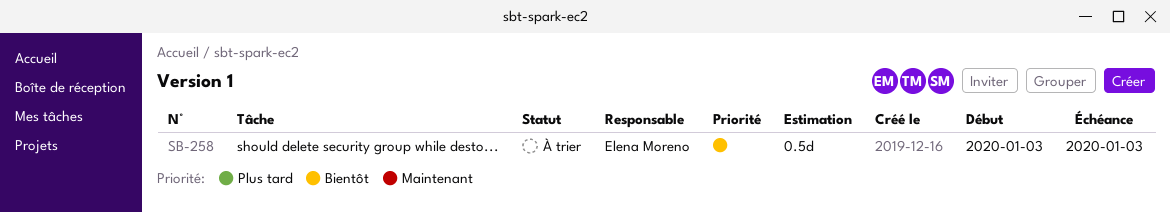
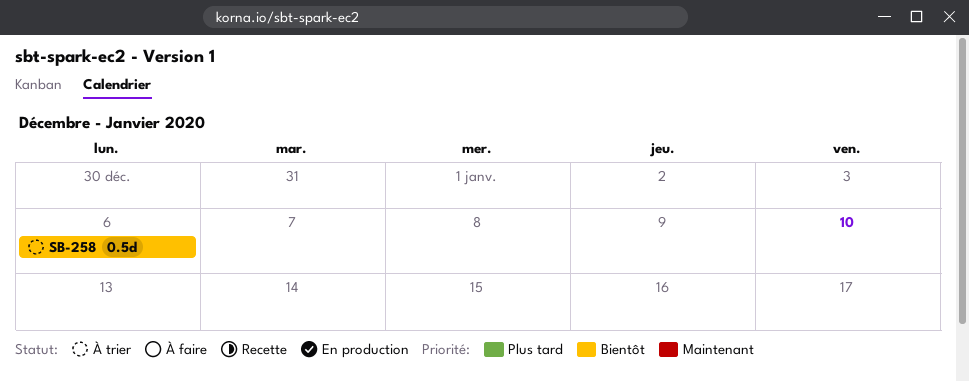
SB-258, start: Jan 3 -> Jan 6
SB-258, due: Jan 3 -> Jan 6

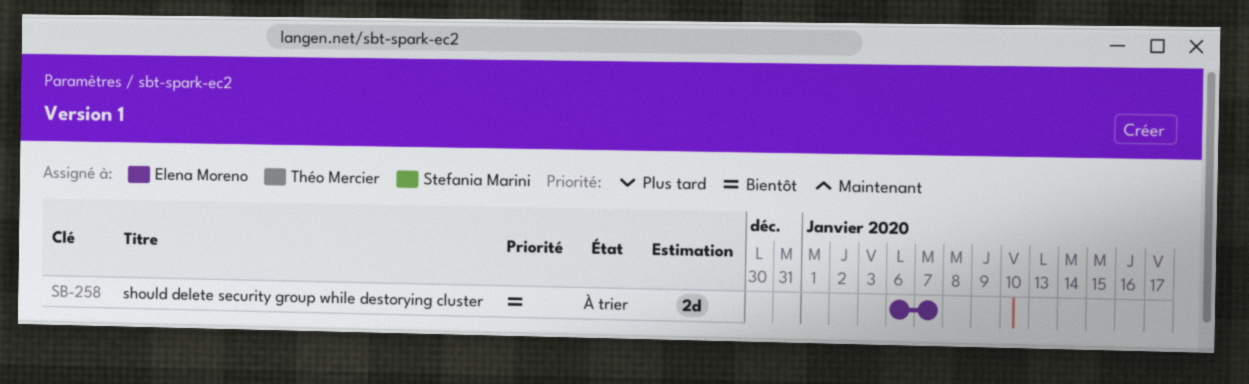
SB-258, estimate: 0.5d -> 2d
SB-258, due: Jan 6 -> Jan 7

